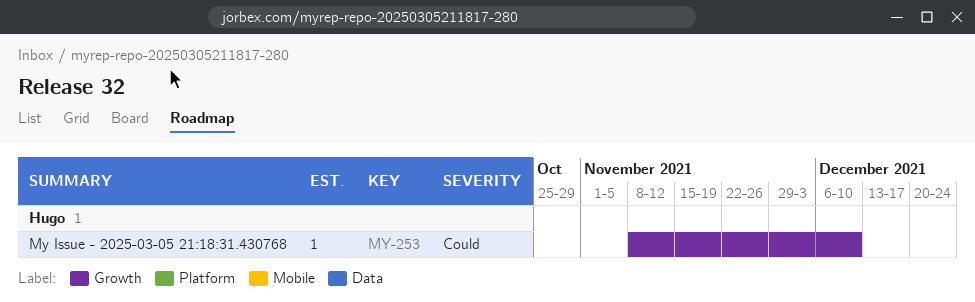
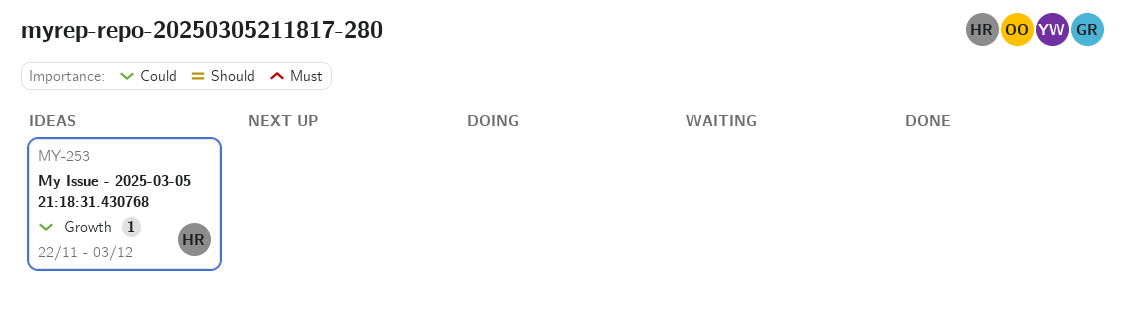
MY-253, start: Nov 8 -> Nov 22
MY-253, due: Dec 10 -> Dec 3

